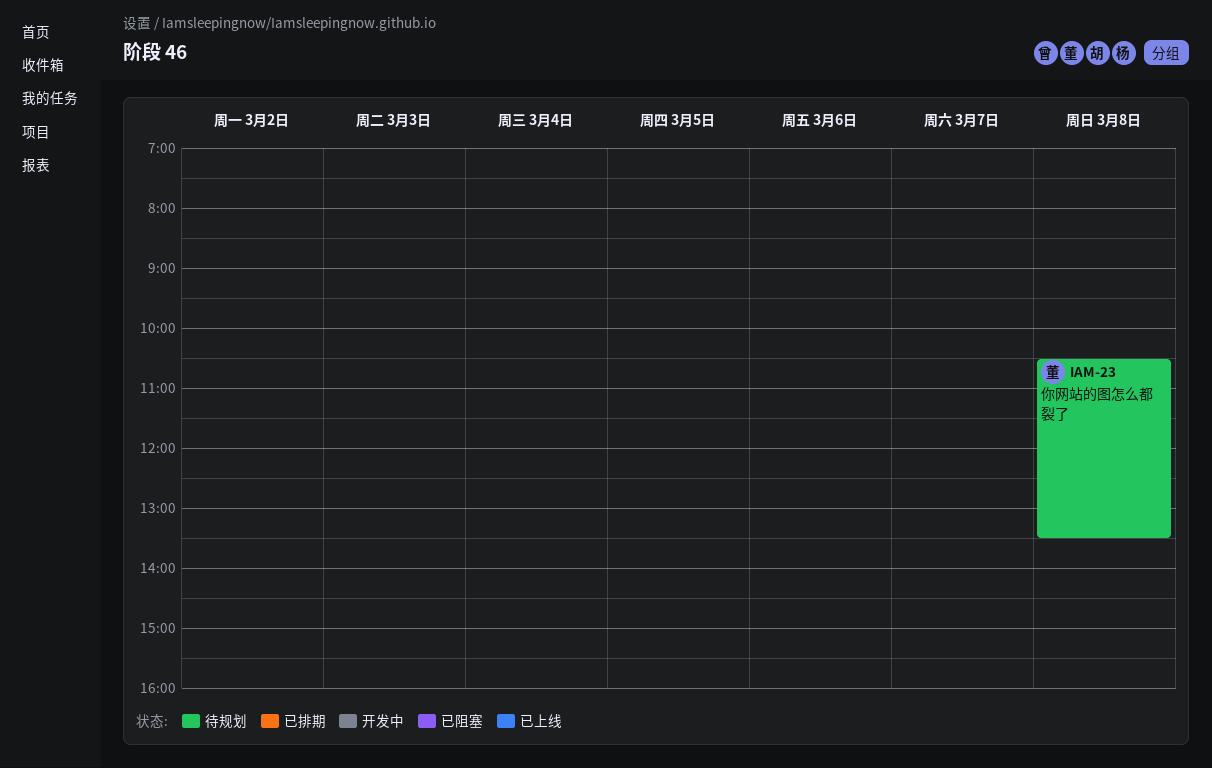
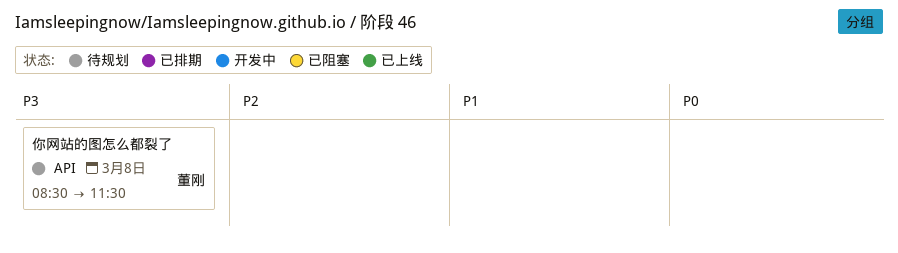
你网站的图怎么都裂了, begins: 10:30 -> 08:30
你网站的图怎么都裂了, ends: 13:30 -> 11:30

